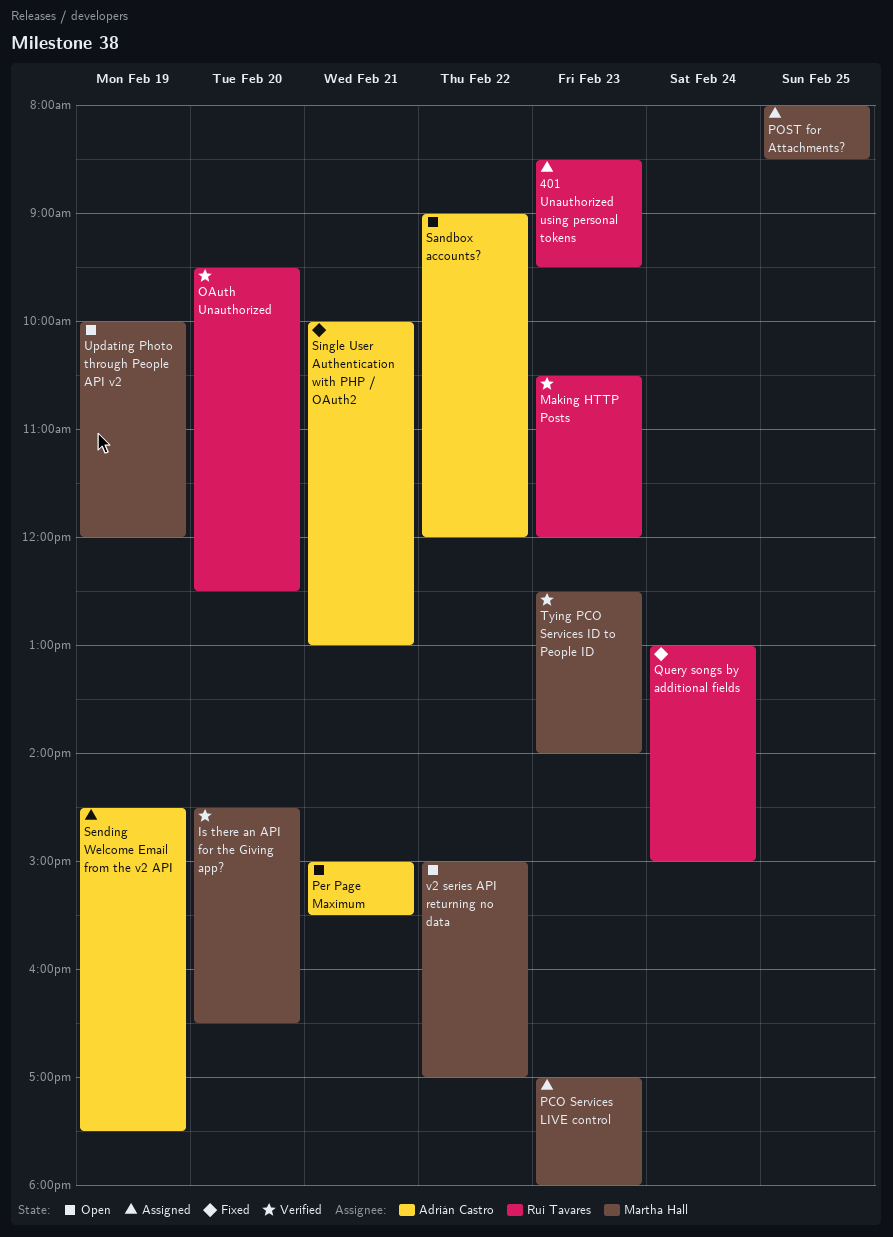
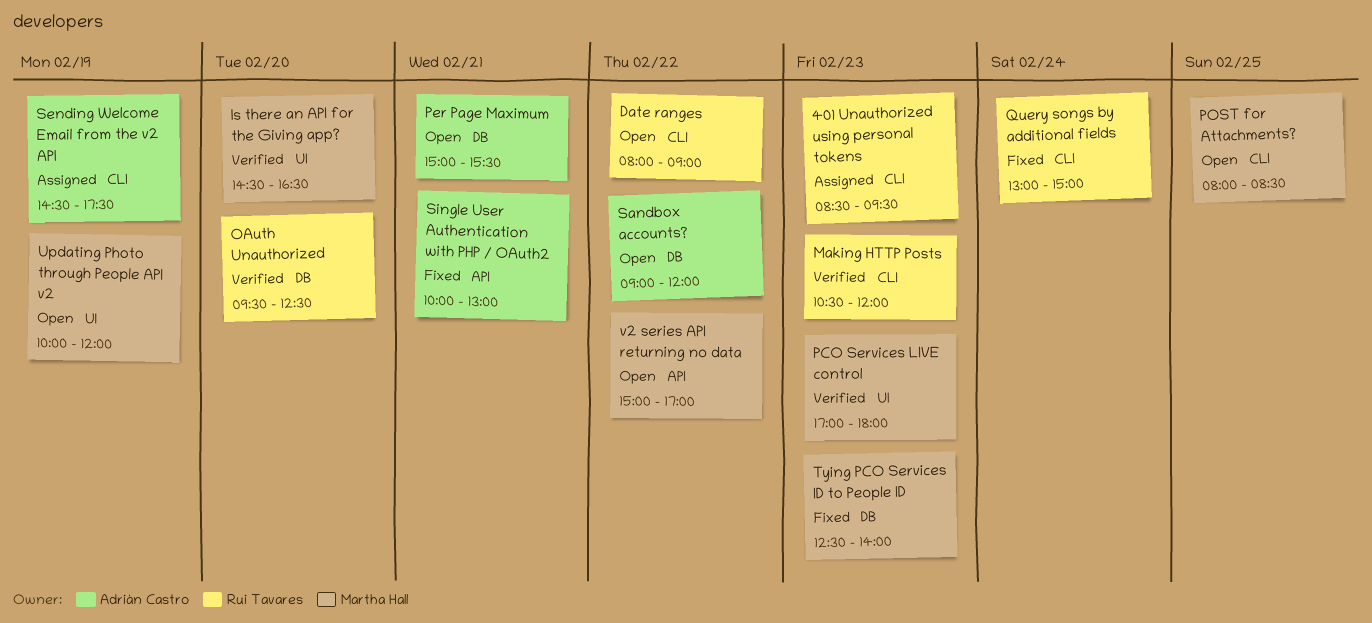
Date ranges: none -> present
PCO Services LIVE control, status: Assigned -> Verified
POST for Attachments?, status: Assigned -> Open
Tying PCO Services ID to People ID, status: Verified -> Fixed

